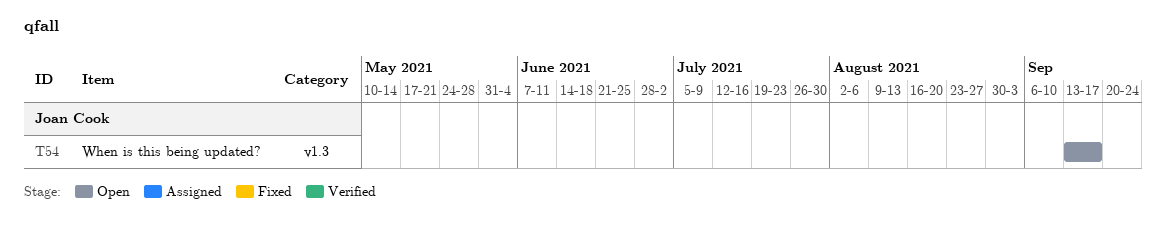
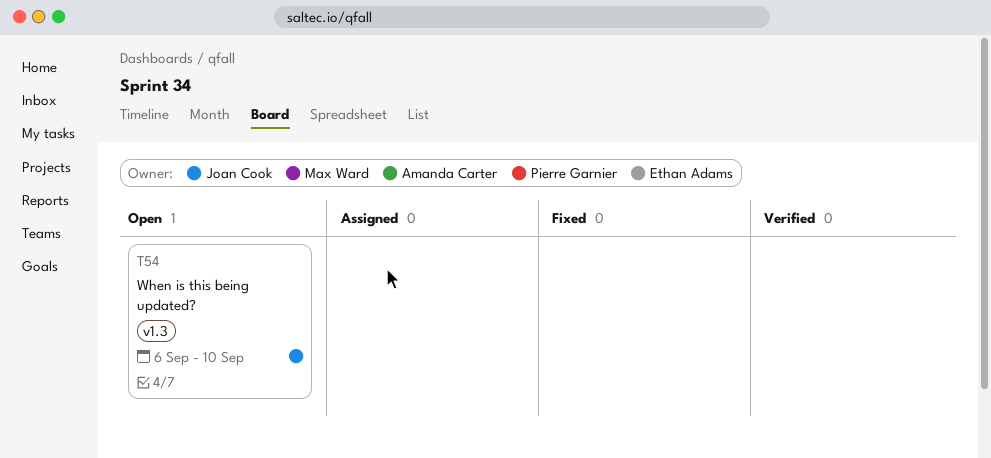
T54, start: Sep 13 -> Sep 6
T54, due: Sep 17 -> Sep 10

